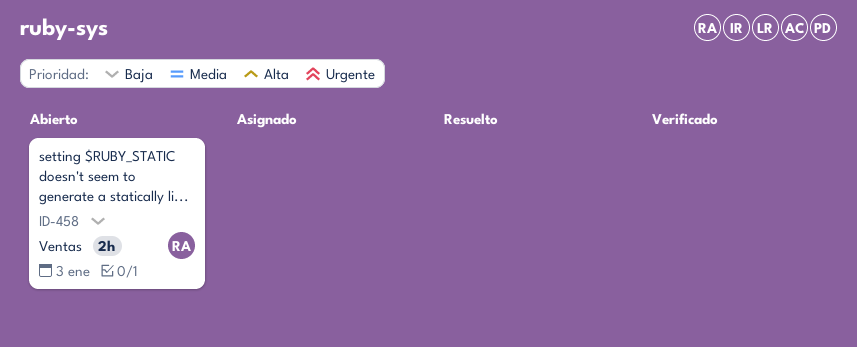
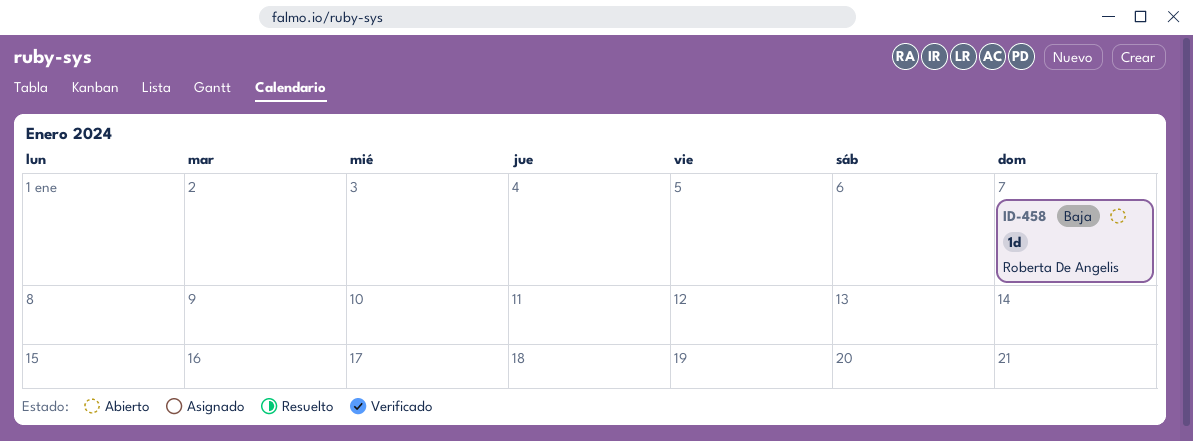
ID-458, estimate: 2h -> 1d
ID-458, due: Jan 3 -> Jan 7

